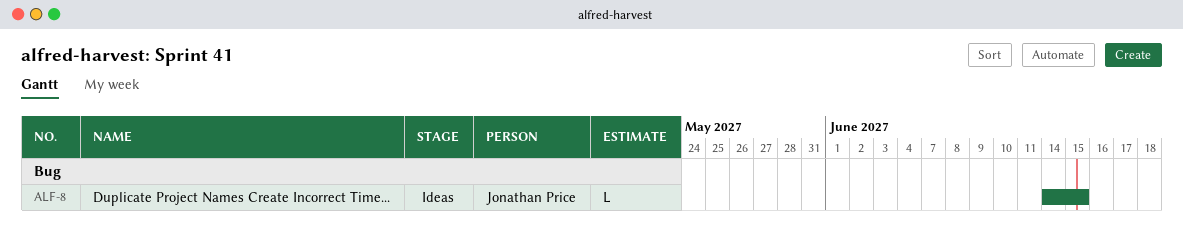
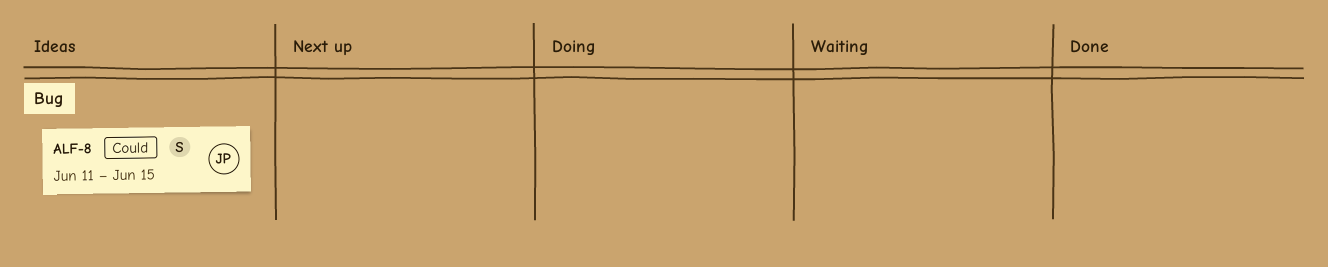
ALF-8, estimate: L -> S
ALF-8, start: Jun 14 -> Jun 11

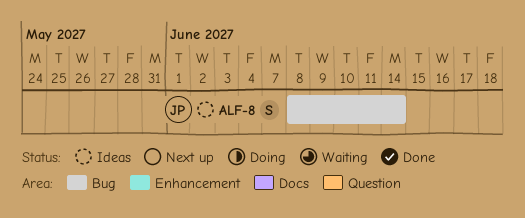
ALF-8, start: Jun 11 -> Jun 8
ALF-8, due: Jun 15 -> Jun 14

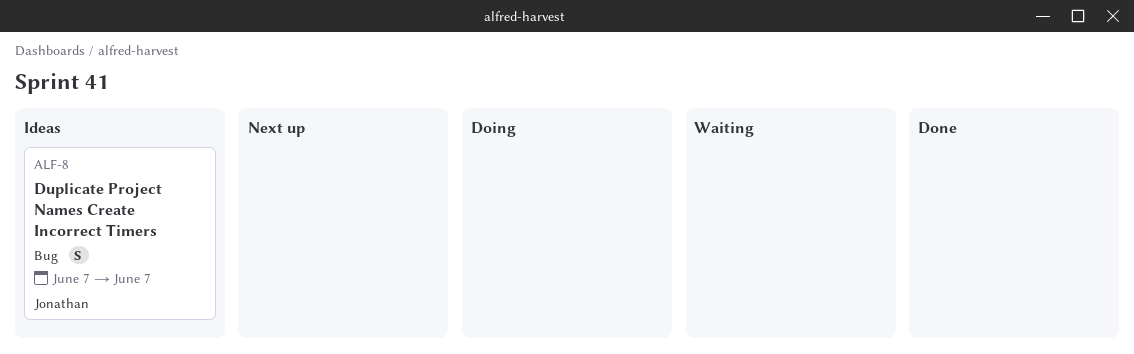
ALF-8, start: Jun 8 -> Jun 7
ALF-8, due: Jun 14 -> Jun 7

